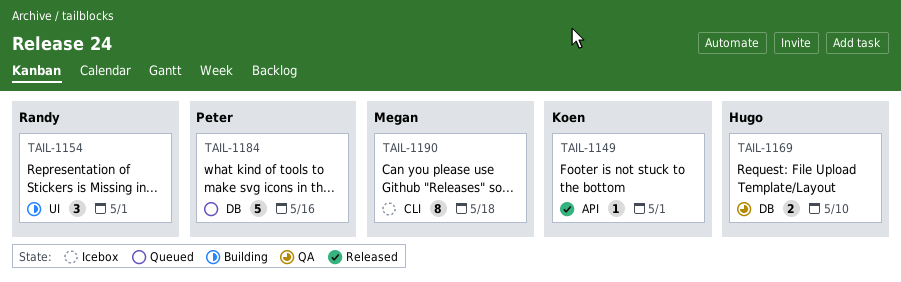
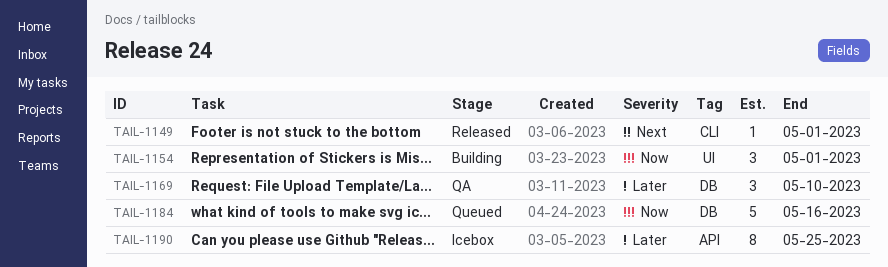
TAIL-1149, label: API -> CLI
TAIL-1169, estimate: 2 -> 3
TAIL-1190, label: CLI -> API
TAIL-1190, due: May 18 -> May 25

